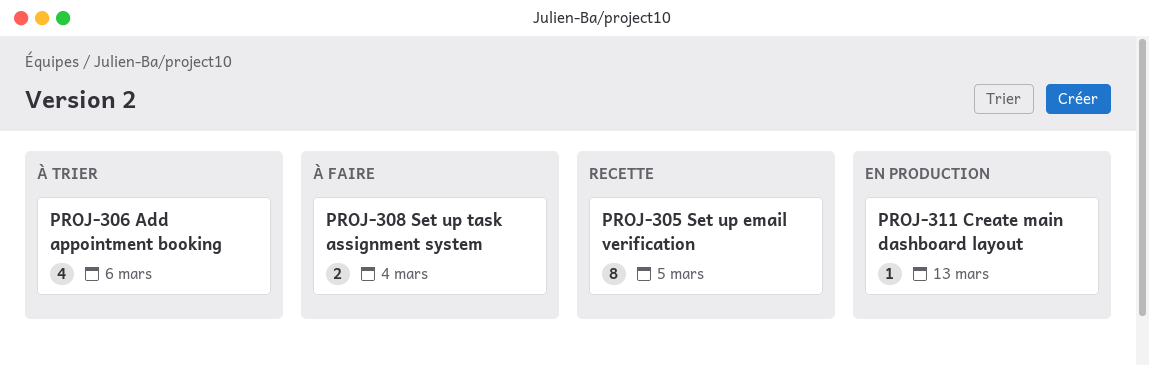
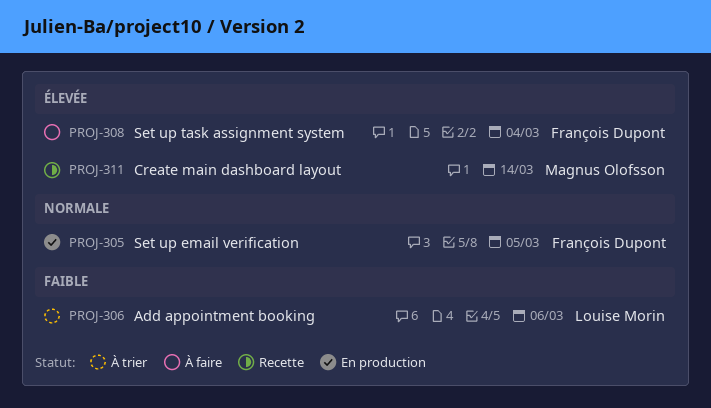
PROJ-305, status: Recette -> En production
PROJ-311, status: En production -> Recette
PROJ-311, due: Mar 13 -> Mar 14

